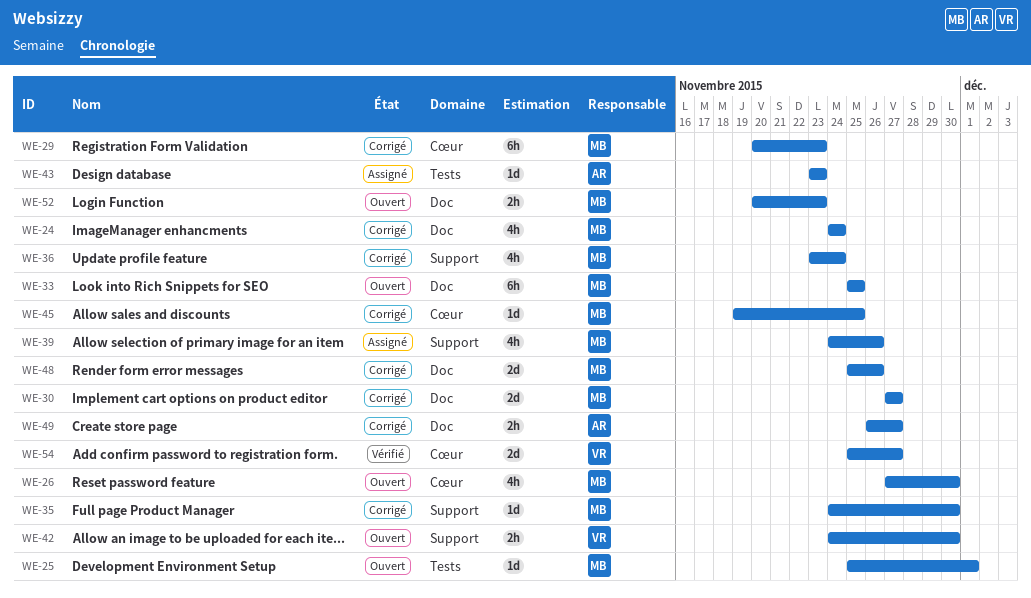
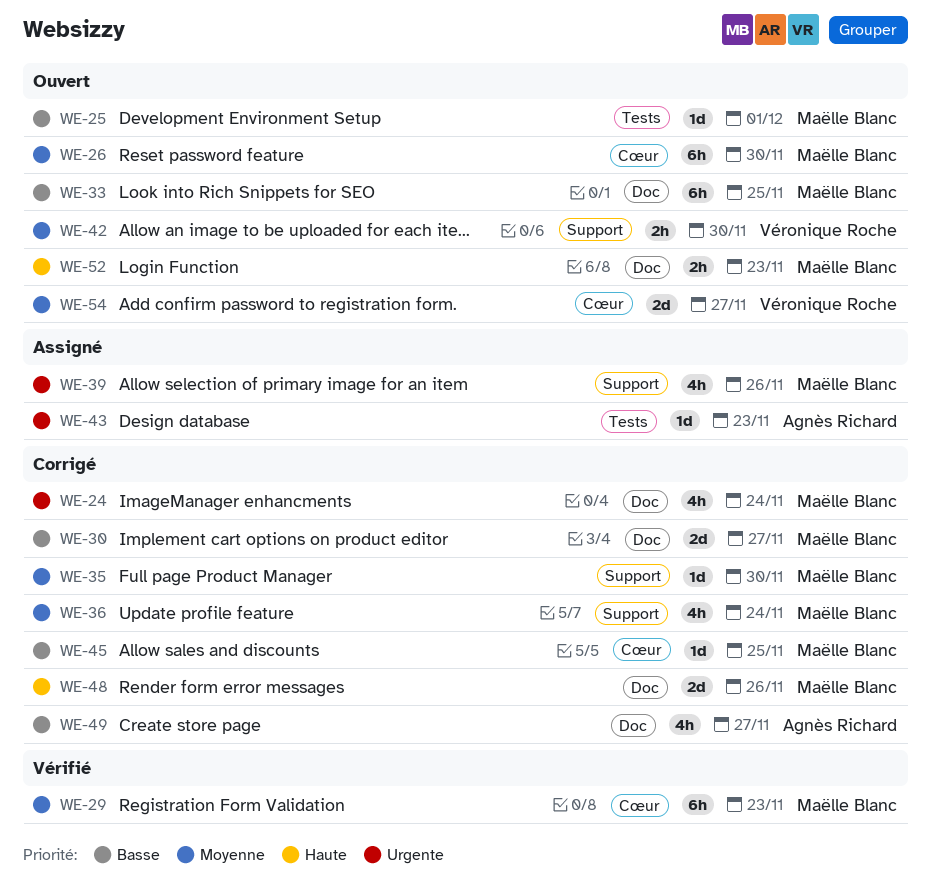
WE-26, estimate: 4h -> 6h
WE-29, status: Corrigé -> Vérifié
WE-49, estimate: 2h -> 4h
WE-54, status: Vérifié -> Ouvert

